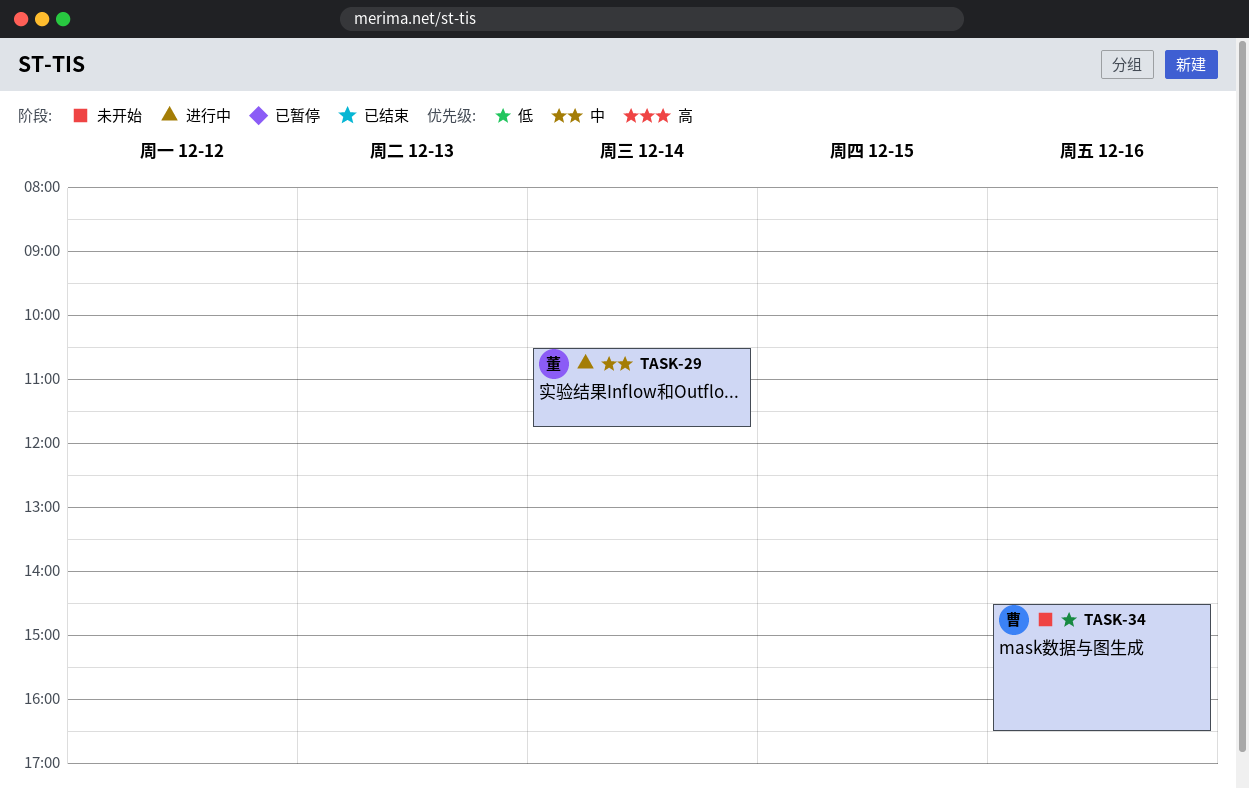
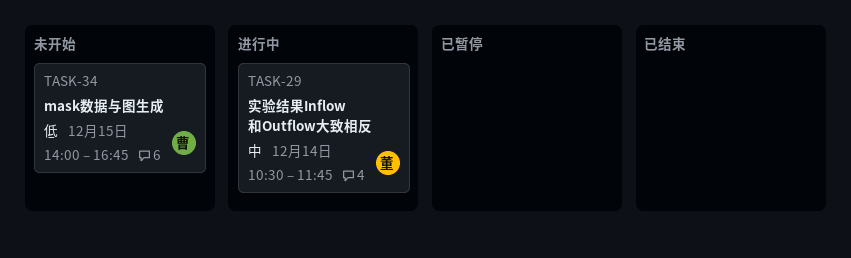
TASK-34, day: Dec 16 -> Dec 15
TASK-34, begins: 14:30 -> 14:00
TASK-34, ends: 16:30 -> 16:45

